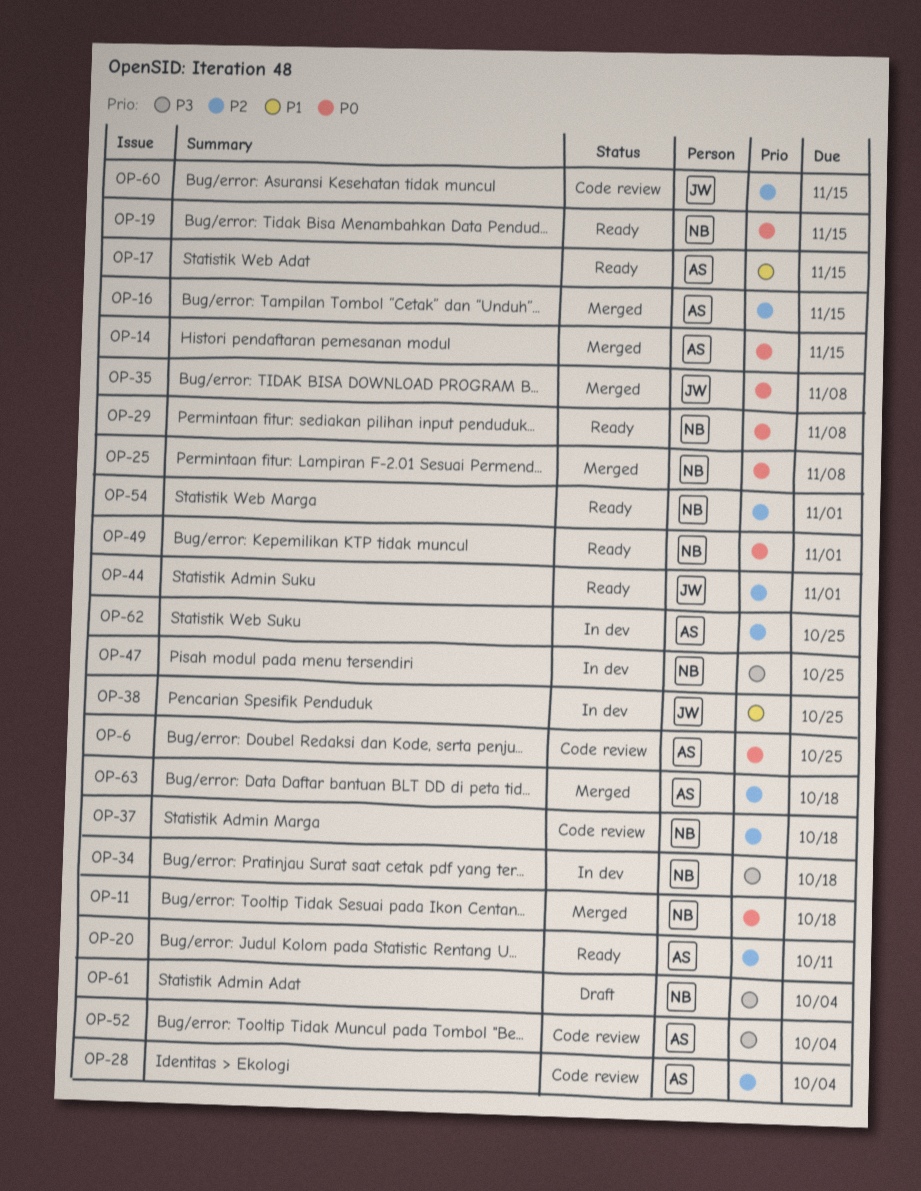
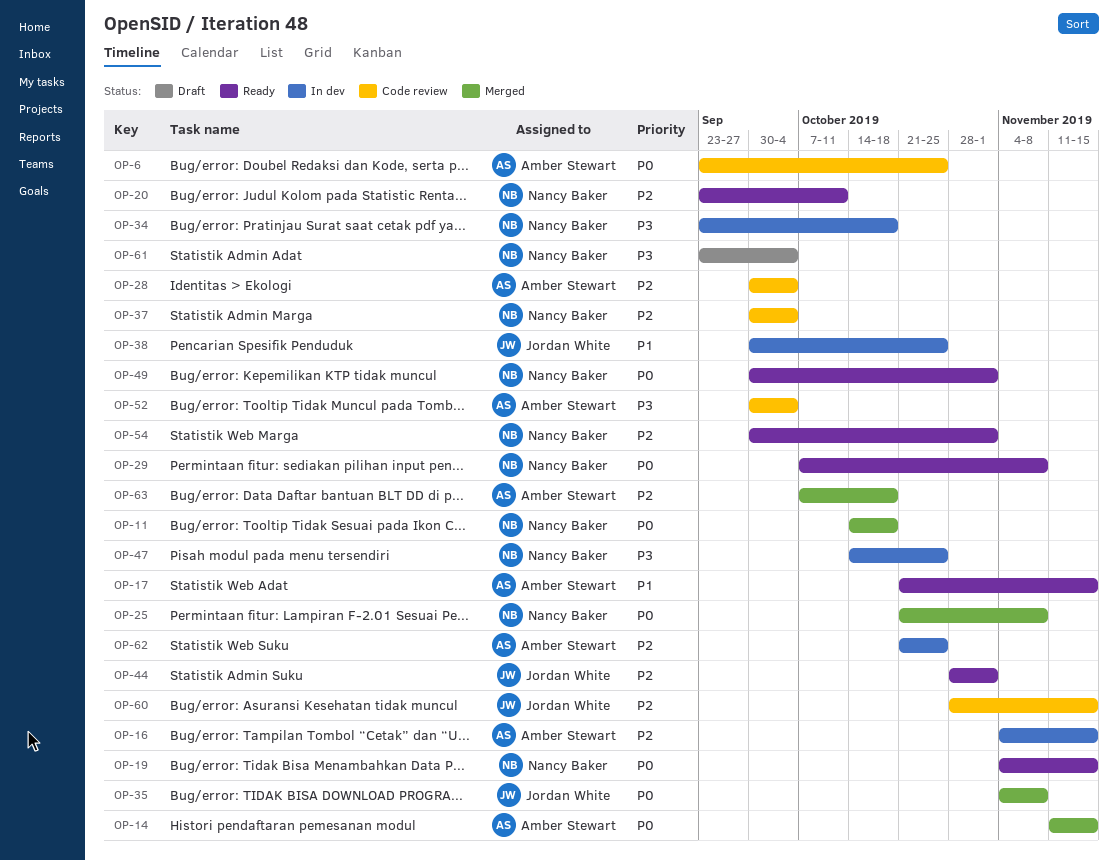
OP-16, status: Merged -> In dev
OP-20, owner: Amber Stewart -> Nancy Baker
OP-37, due: Oct 18 -> Oct 4

